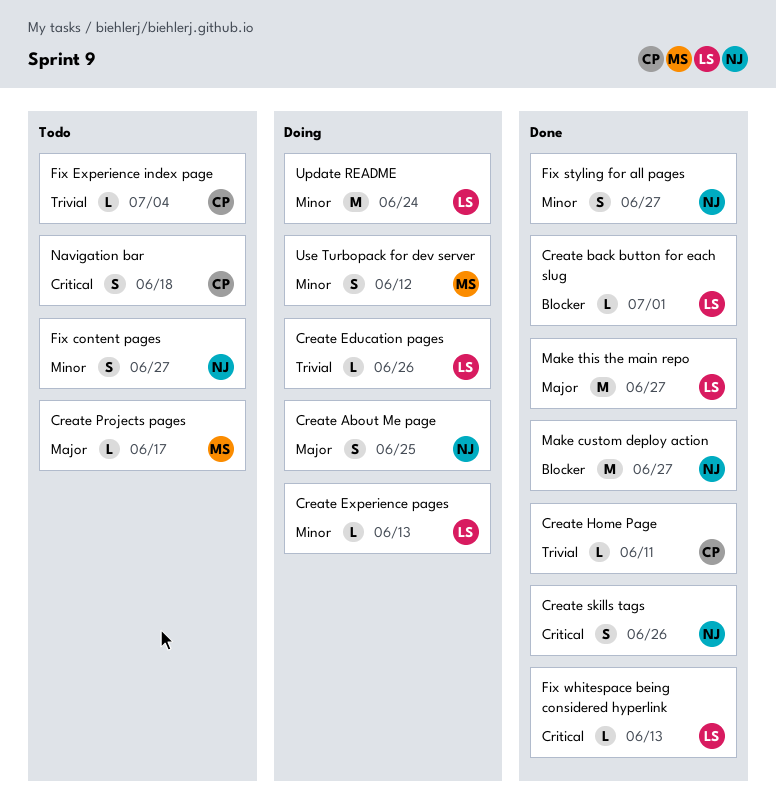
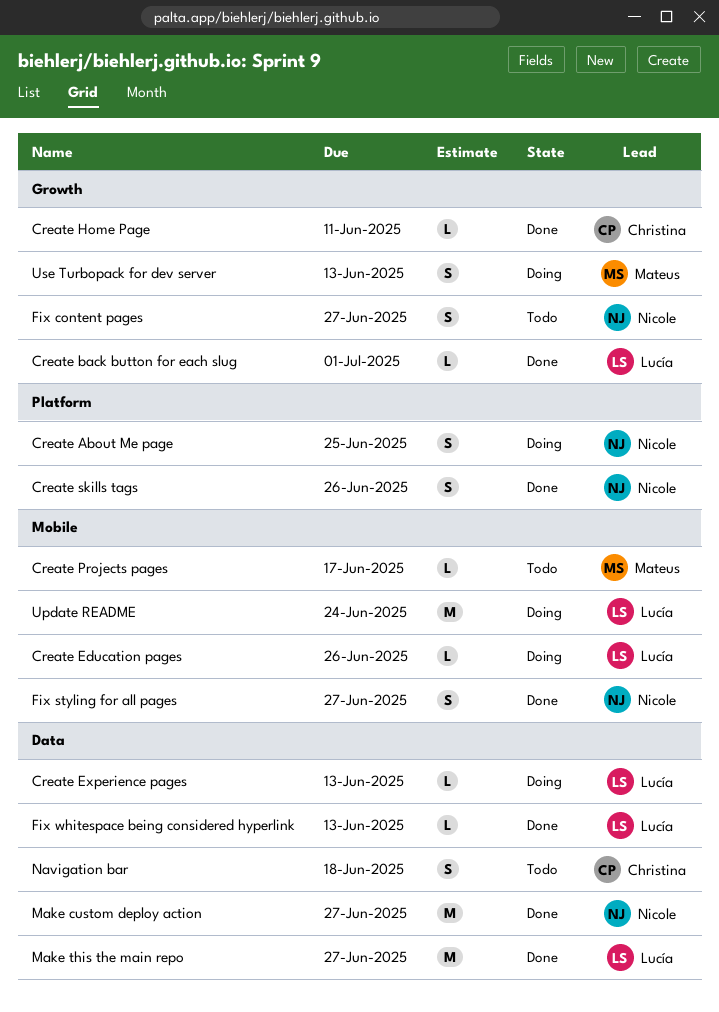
Fix Experience index page: present -> none
Use Turbopack for dev server, due: Jun 12 -> Jun 13

